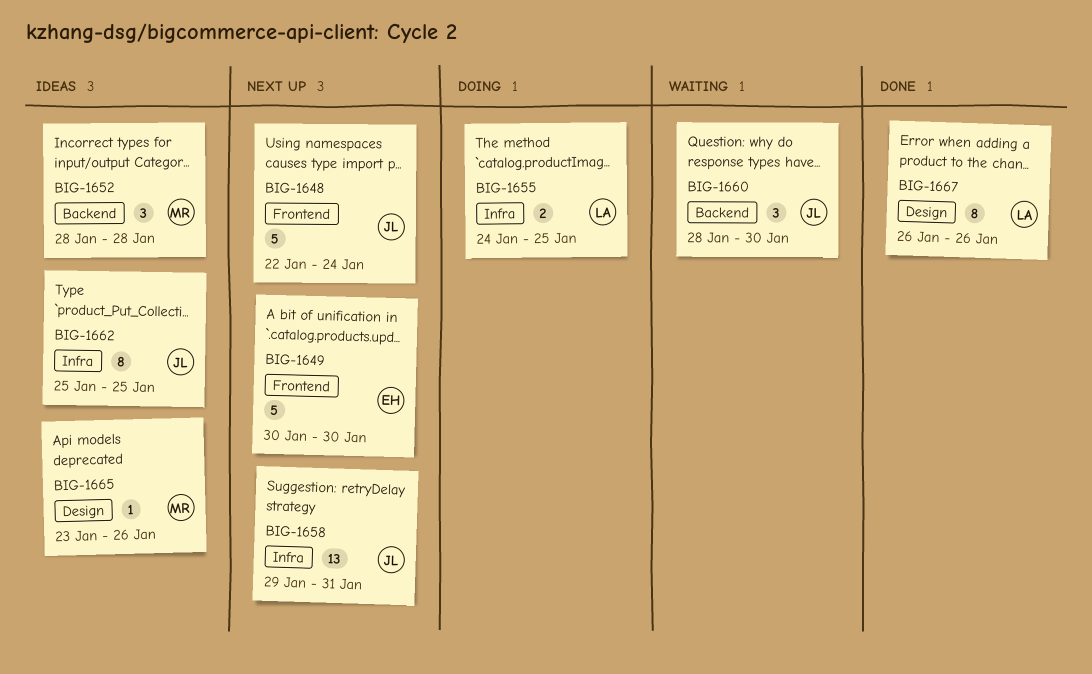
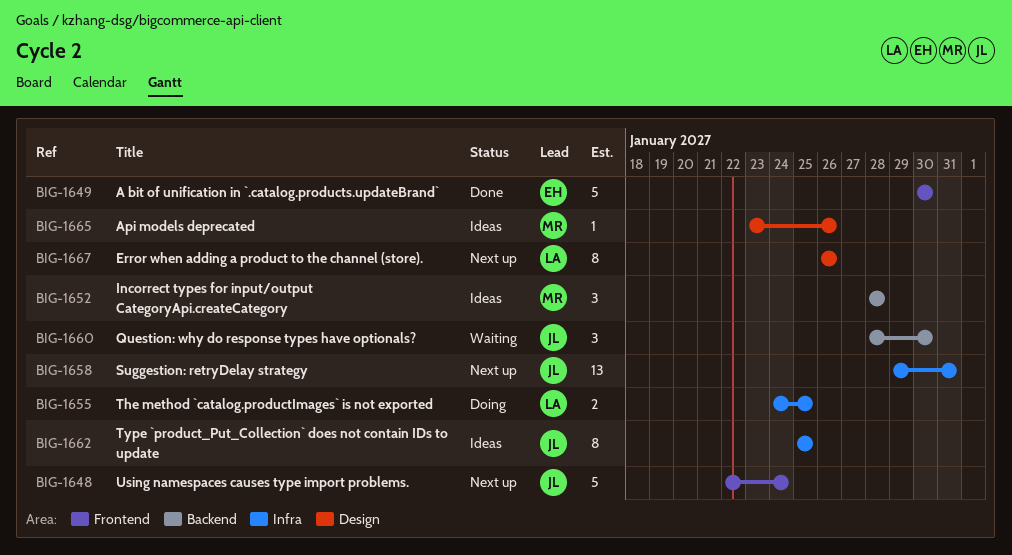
BIG-1649, status: Next up -> Done
BIG-1667, status: Done -> Next up

